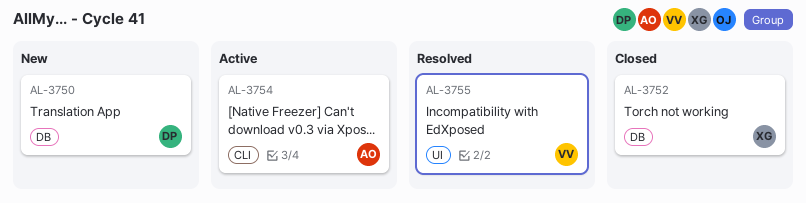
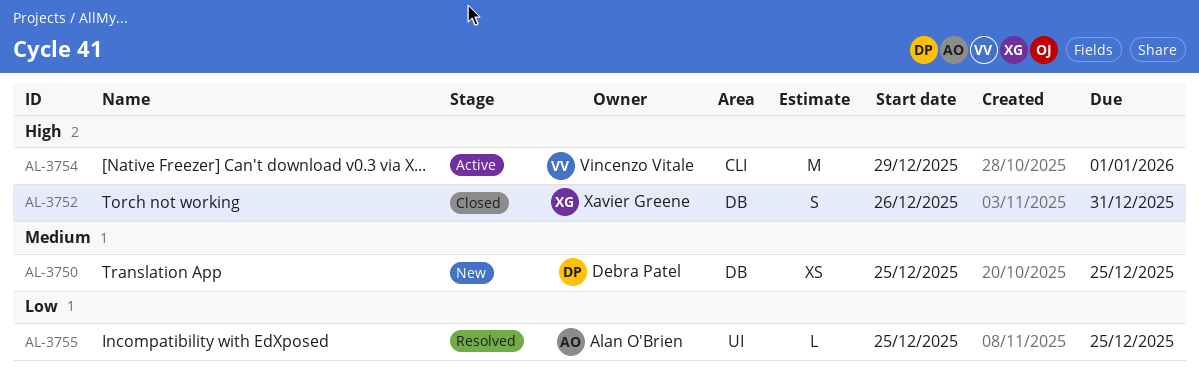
AL-3754, owner: Alan O'Brien -> Vincenzo Vitale
AL-3755, owner: Vincenzo Vitale -> Alan O'Brien

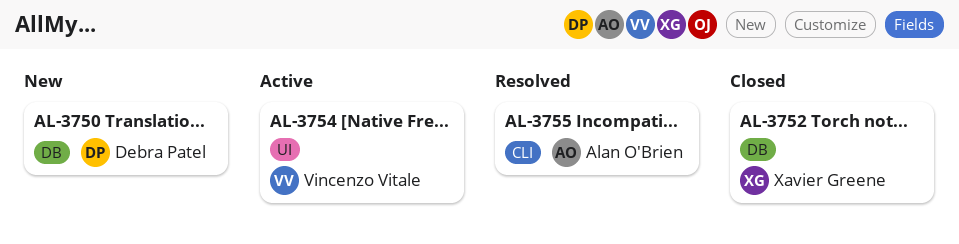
AL-3754, label: CLI -> UI
AL-3755, label: UI -> CLI

